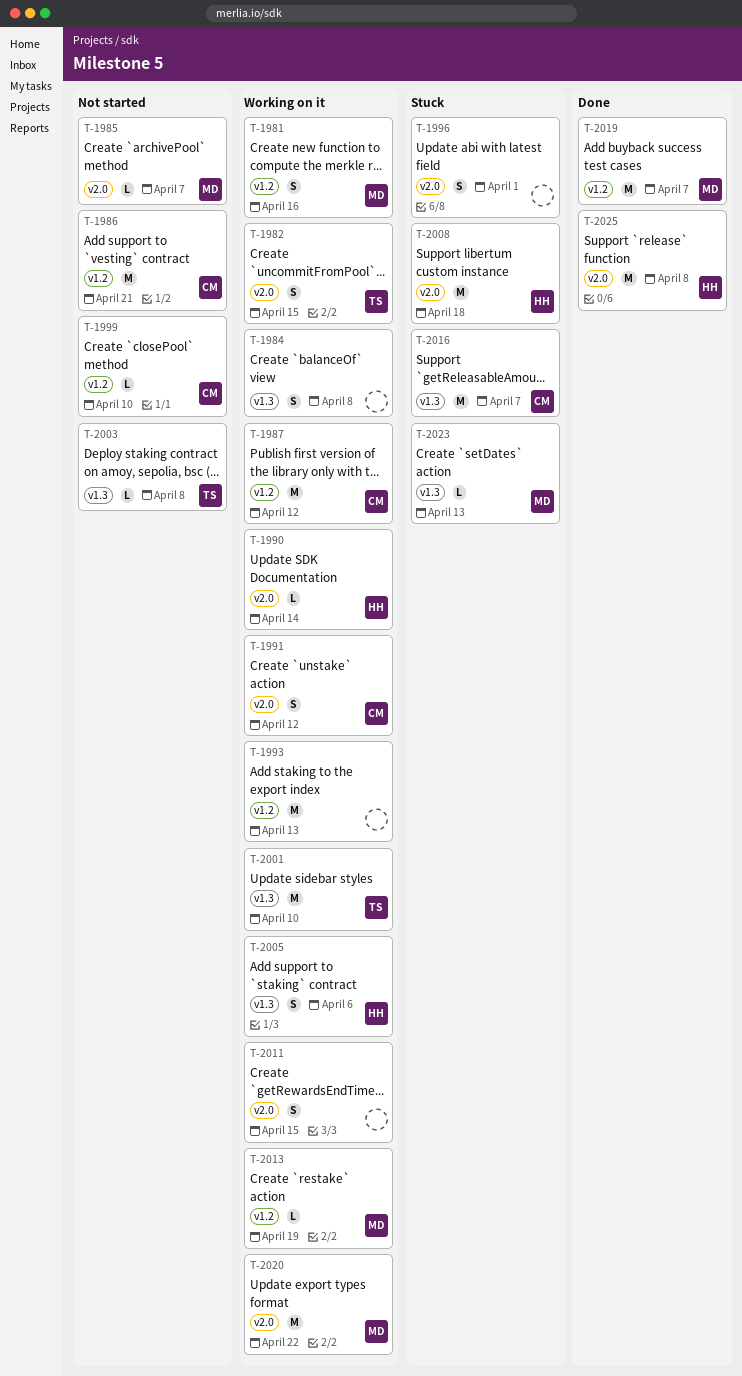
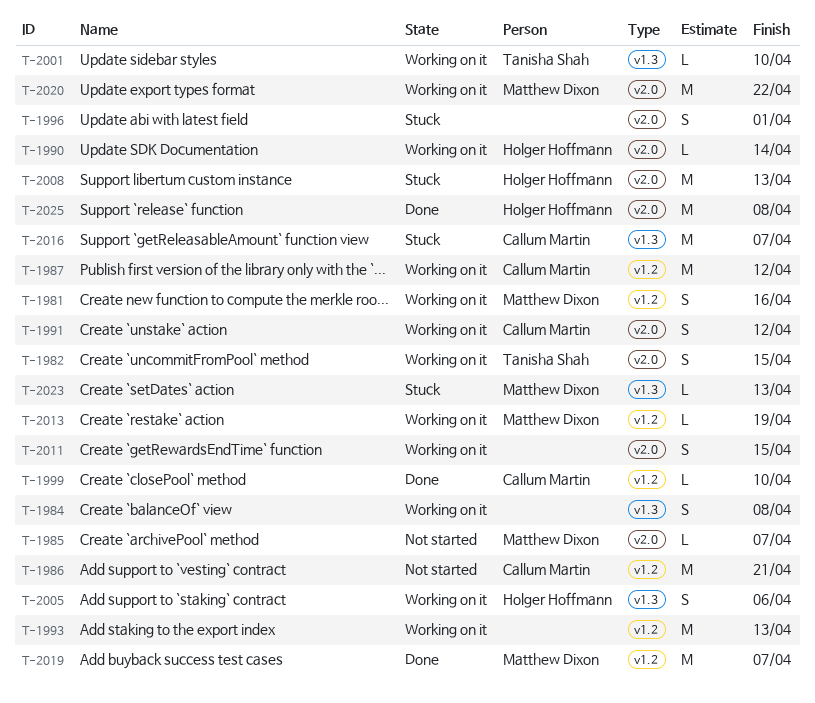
T-1999, status: Not started -> Done
T-2001, estimate: M -> L
T-2003: present -> none
T-2008, due: Apr 18 -> Apr 13

